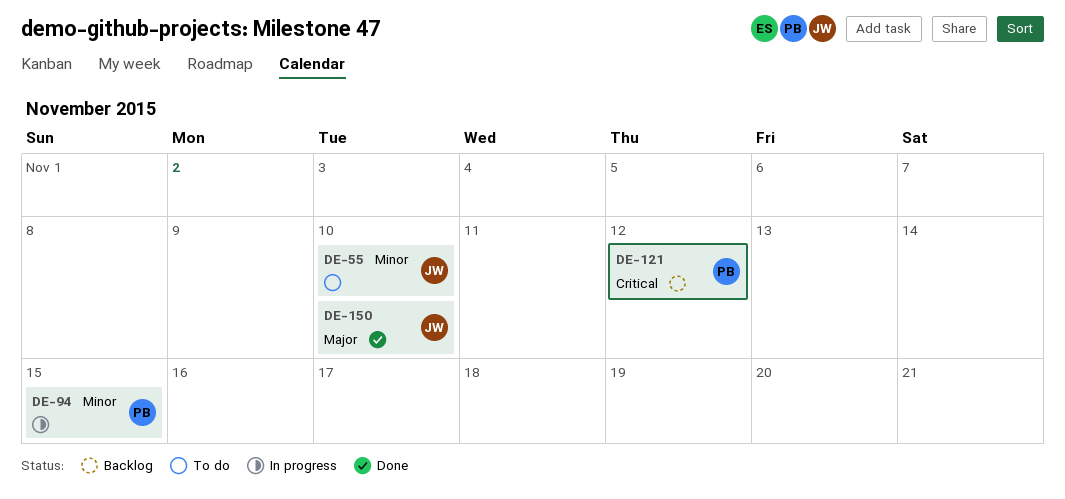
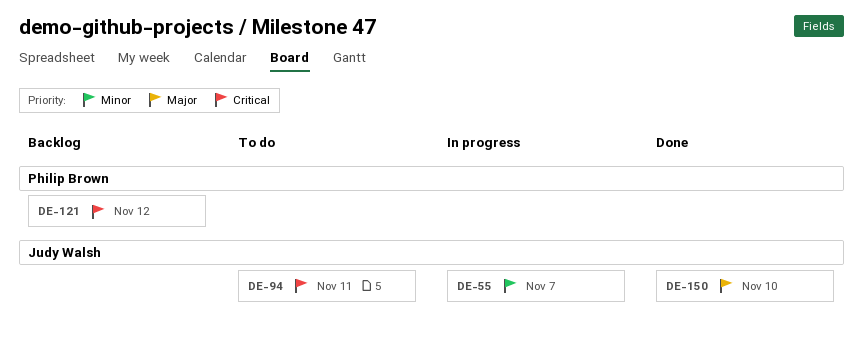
DE-55, status: To do -> In progress
DE-55, due: Nov 10 -> Nov 7
DE-94, status: In progress -> To do
DE-94, owner: Philip Brown -> Judy Walsh
DE-94, priority: Minor -> Critical
DE-94, due: Nov 15 -> Nov 11

